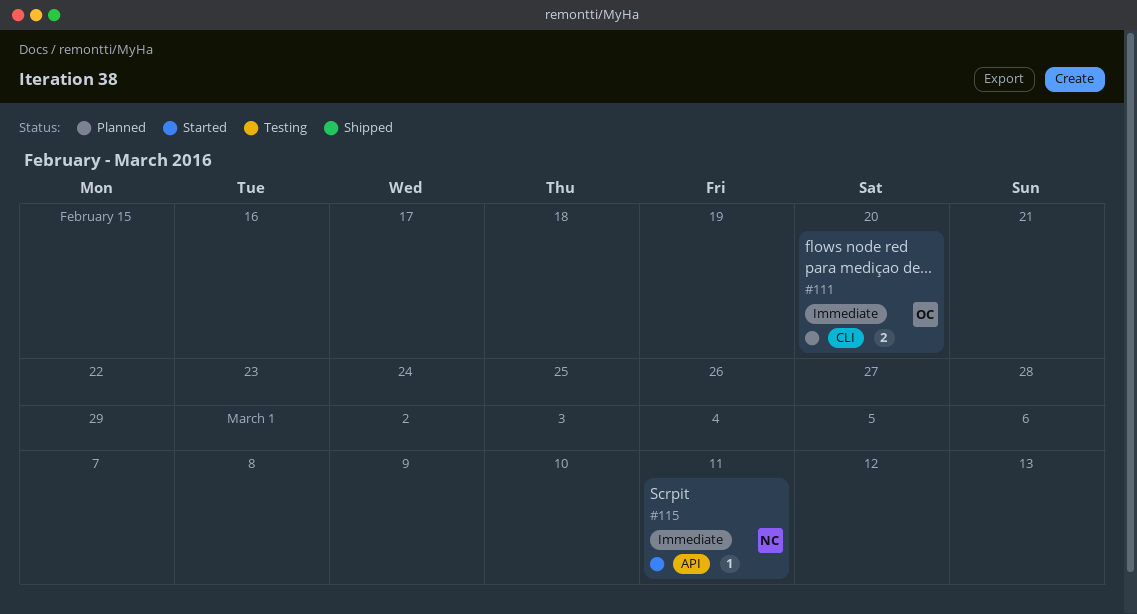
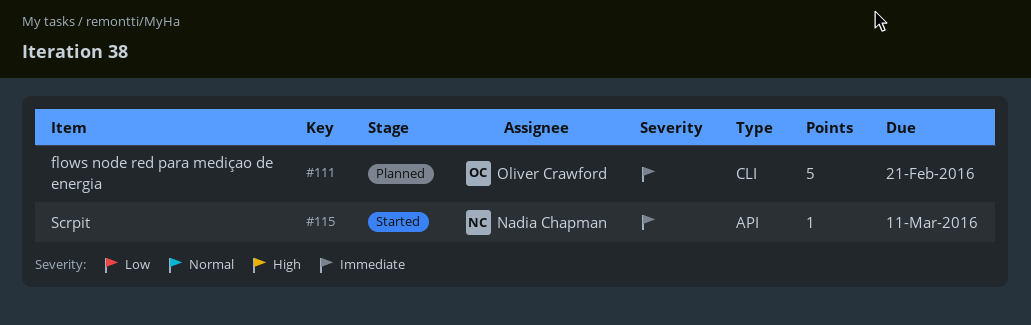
#111, estimate: 2 -> 5
#111, due: Feb 20 -> Feb 21

